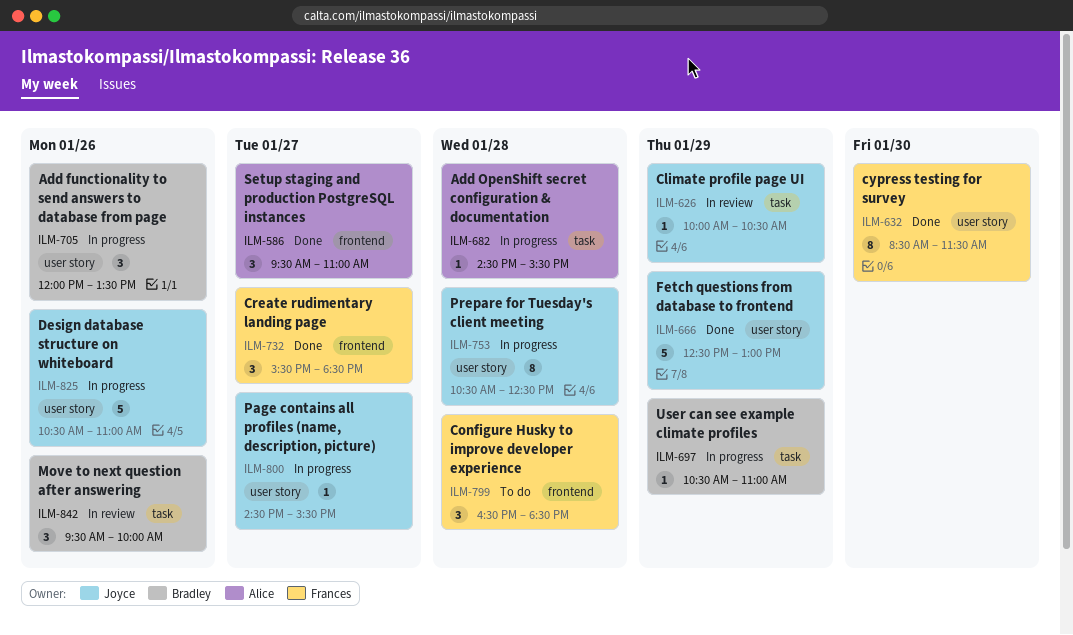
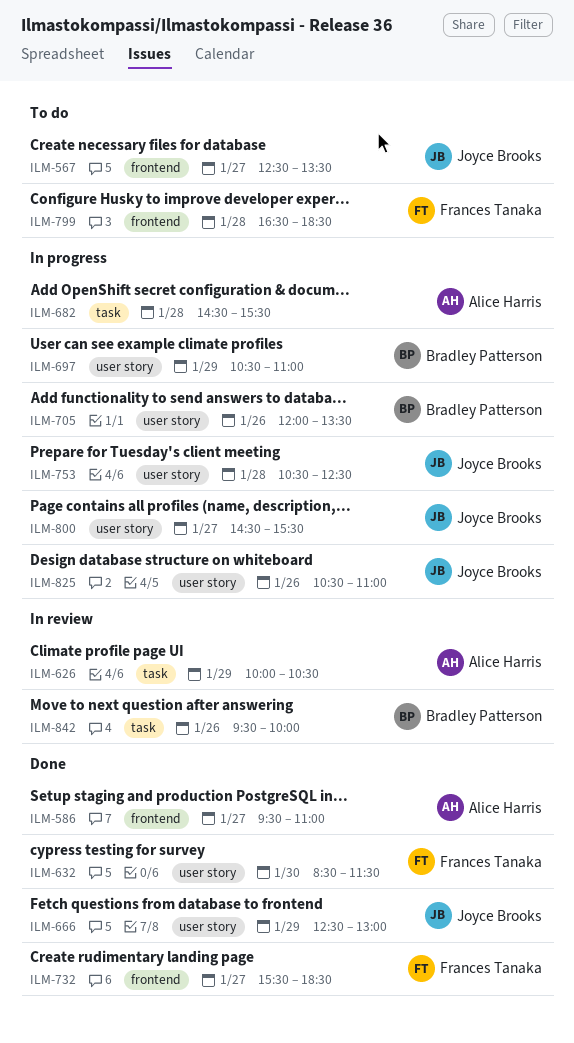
ILM-567: none -> present
ILM-626, owner: Joyce Brooks -> Alice Harris
ILM-697, label: task -> user story

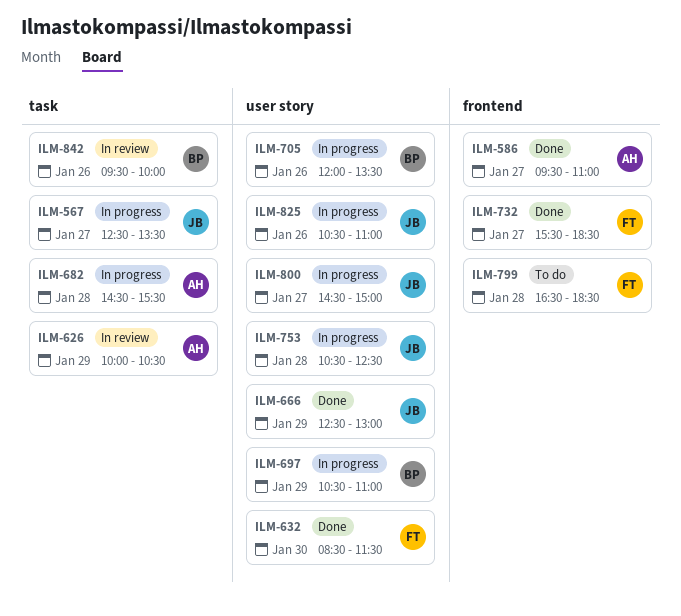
ILM-567, status: To do -> In progress
ILM-567, label: frontend -> task
ILM-800, ends: 15:30 -> 15:00

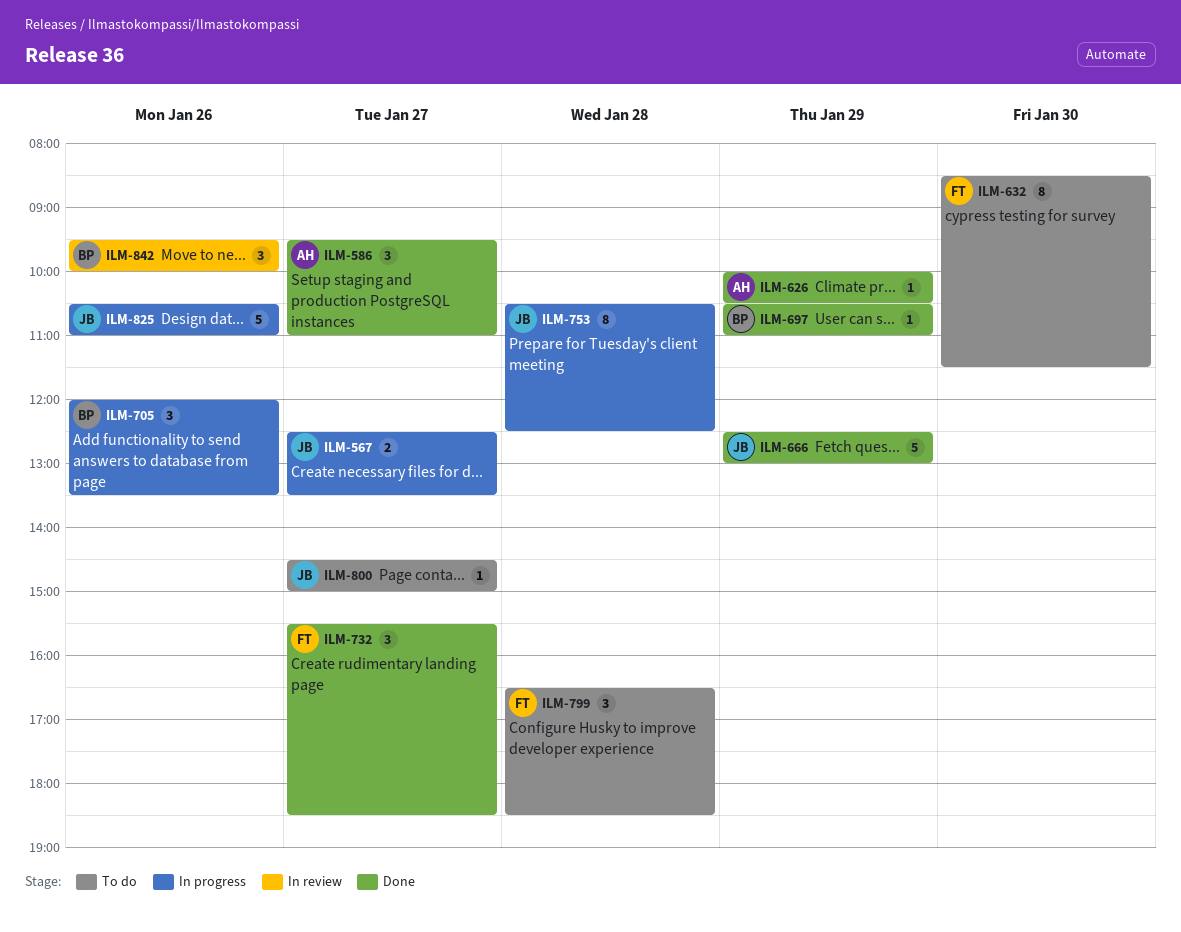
ILM-626, status: In review -> Done
ILM-632, status: Done -> To do
ILM-682: present -> none
ILM-697, status: In progress -> Done
ILM-800, status: In progress -> To do

